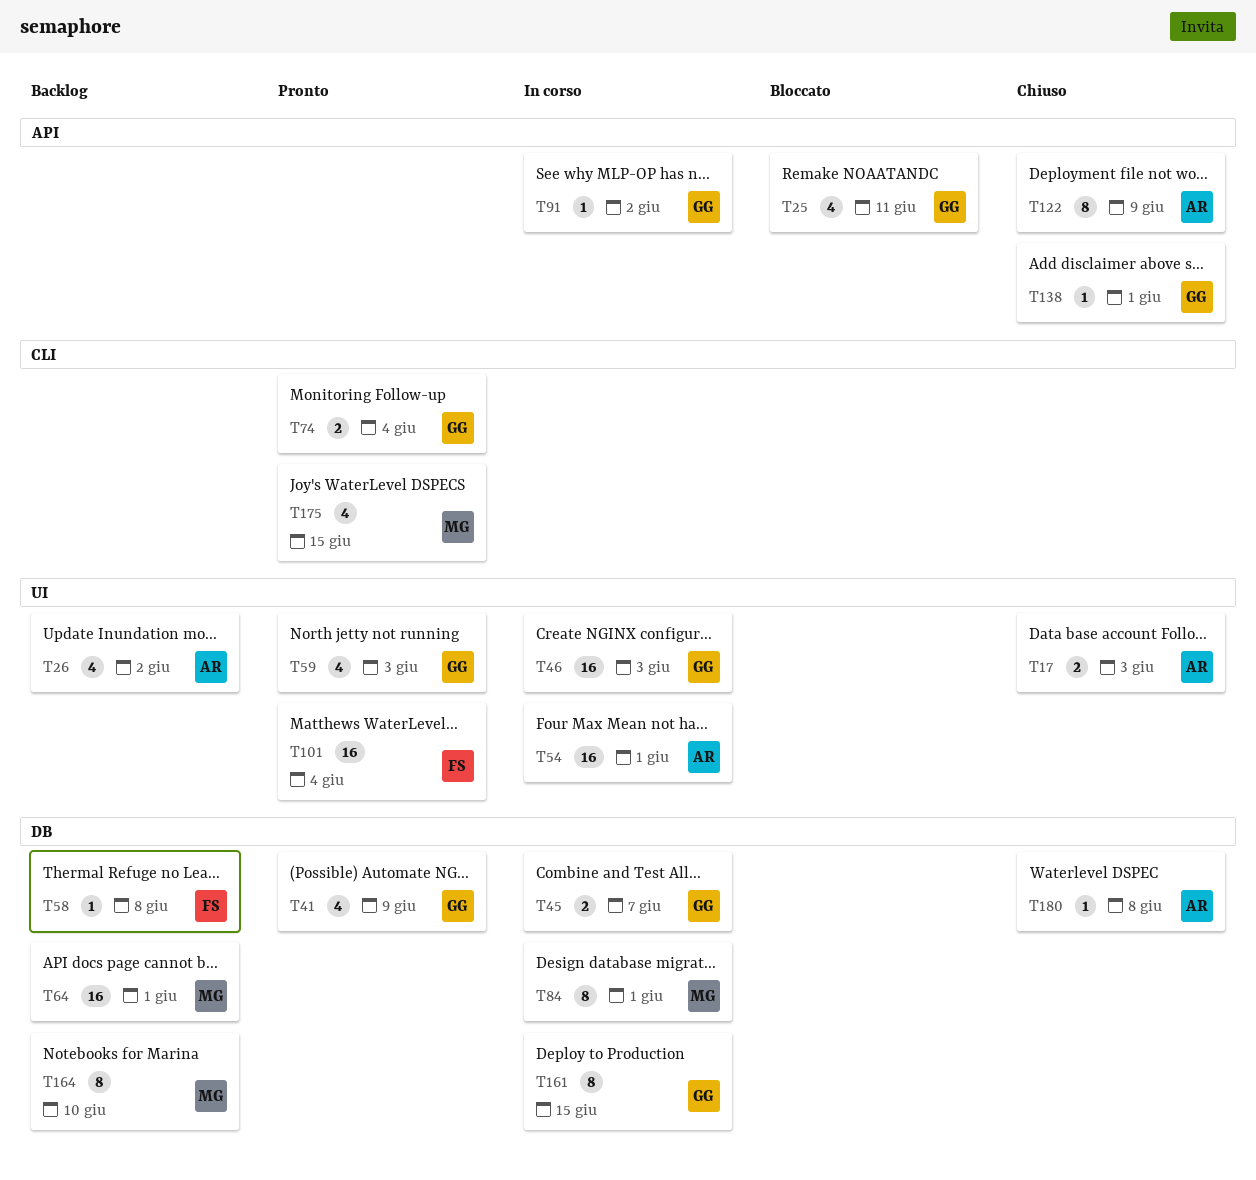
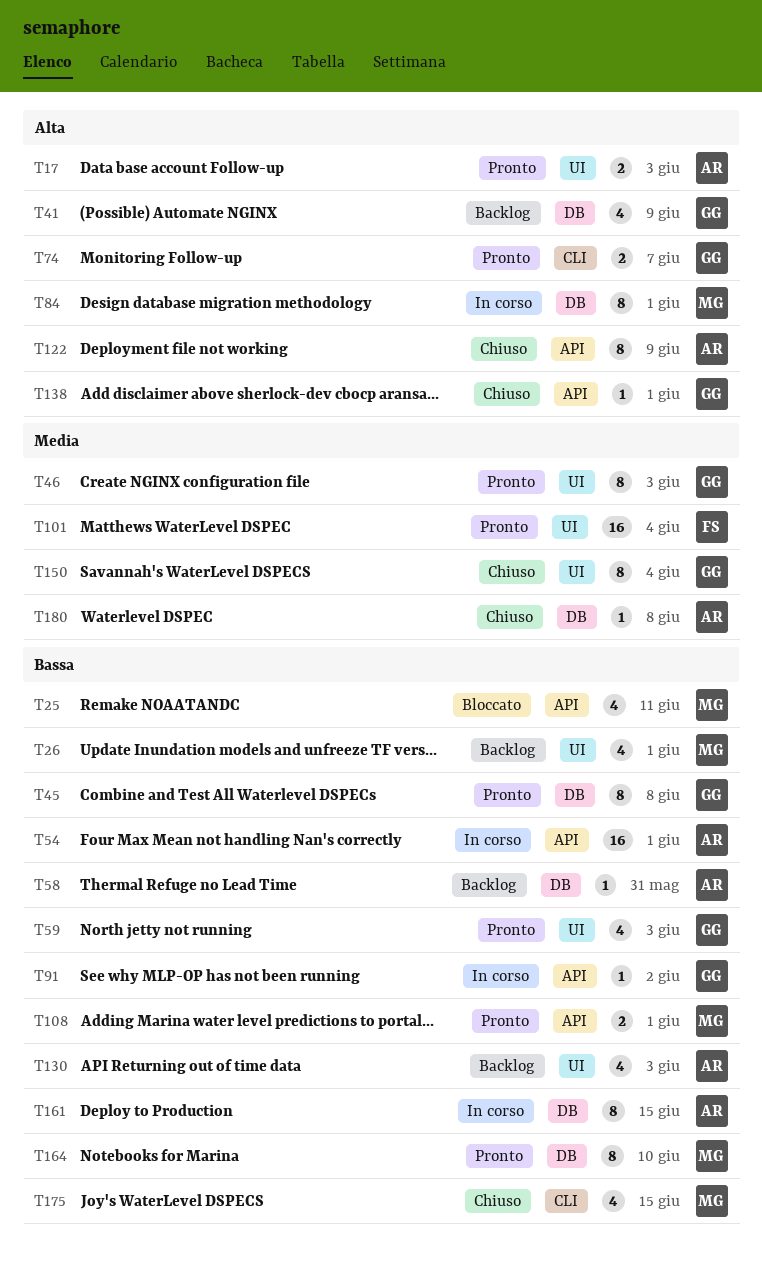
T17, status: Chiuso -> Pronto
T25, owner: GG -> MG
T26, owner: AR -> MG
T26, due: Jun 2 -> Jun 1
T41, status: Pronto -> Backlog
T45, status: In corso -> Pronto
T45, estimate: 2 -> 8
T45, due: Jun 7 -> Jun 8
T46, status: In corso -> Pronto
T46, estimate: 16 -> 8
T54, label: UI -> API
T58, owner: FS -> AR
T58, due: Jun 8 -> May 31
T64: present -> none
T74, due: Jun 4 -> Jun 7
T108: none -> present
T130: none -> present
T150: none -> present
T161, owner: GG -> AR
T164, status: Backlog -> Pronto
T175, status: Pronto -> Chiuso

